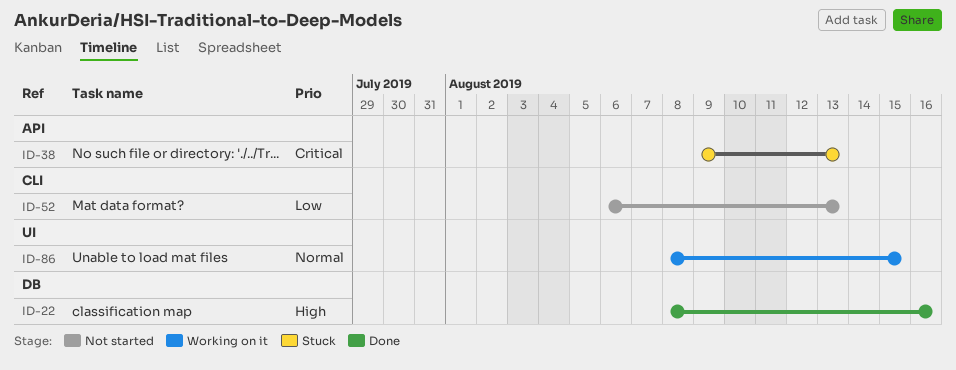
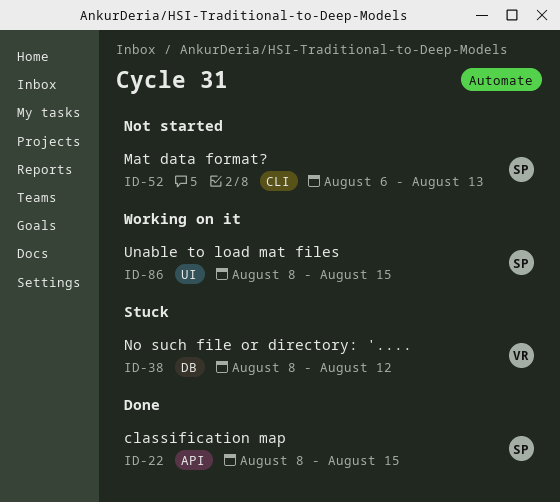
ID-22, label: DB -> API
ID-22, due: Aug 16 -> Aug 15
ID-38, label: API -> DB
ID-38, start: Aug 9 -> Aug 8
ID-38, due: Aug 13 -> Aug 12

